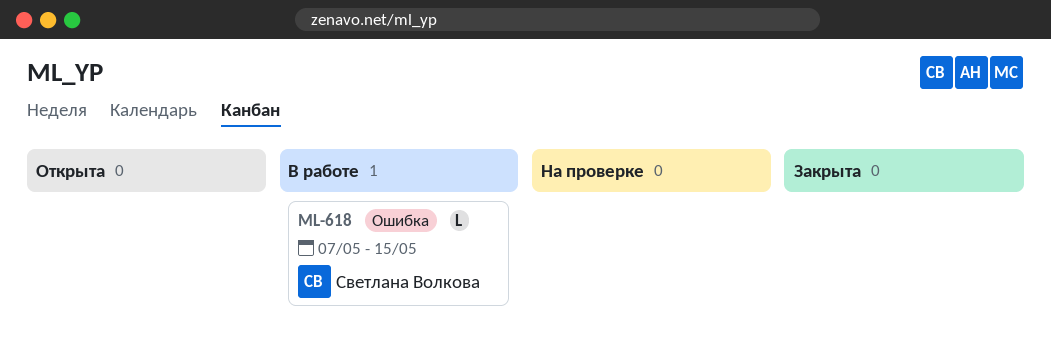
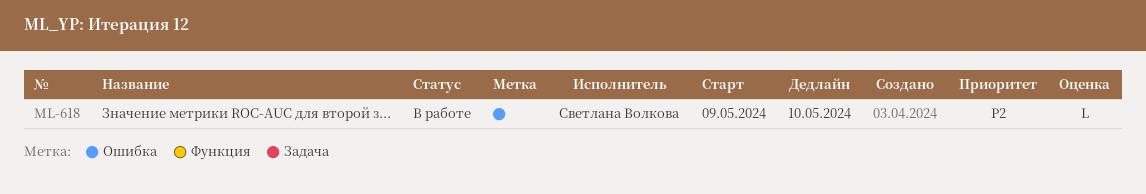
ML-618, start: May 7 -> May 9
ML-618, due: May 15 -> May 10

